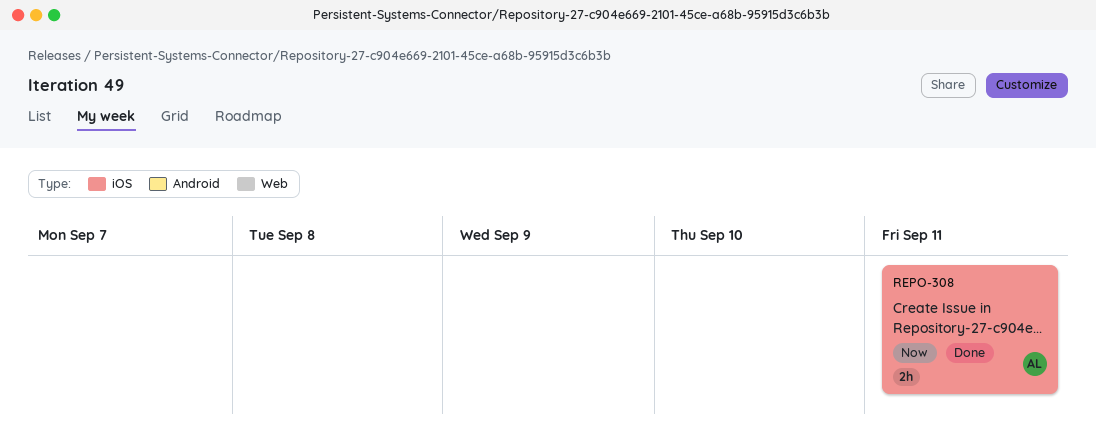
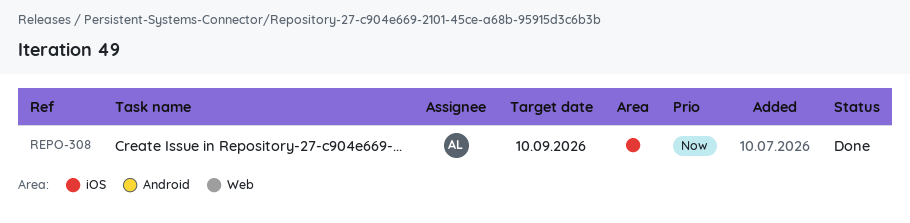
REPO-308, due: Sep 11 -> Sep 10

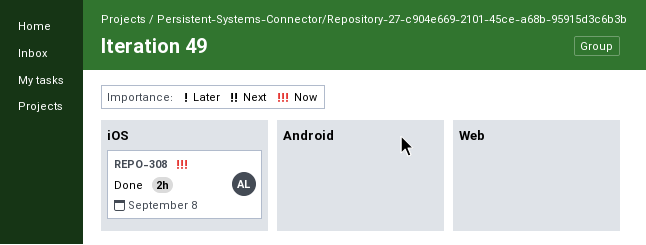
REPO-308, due: Sep 10 -> Sep 8

